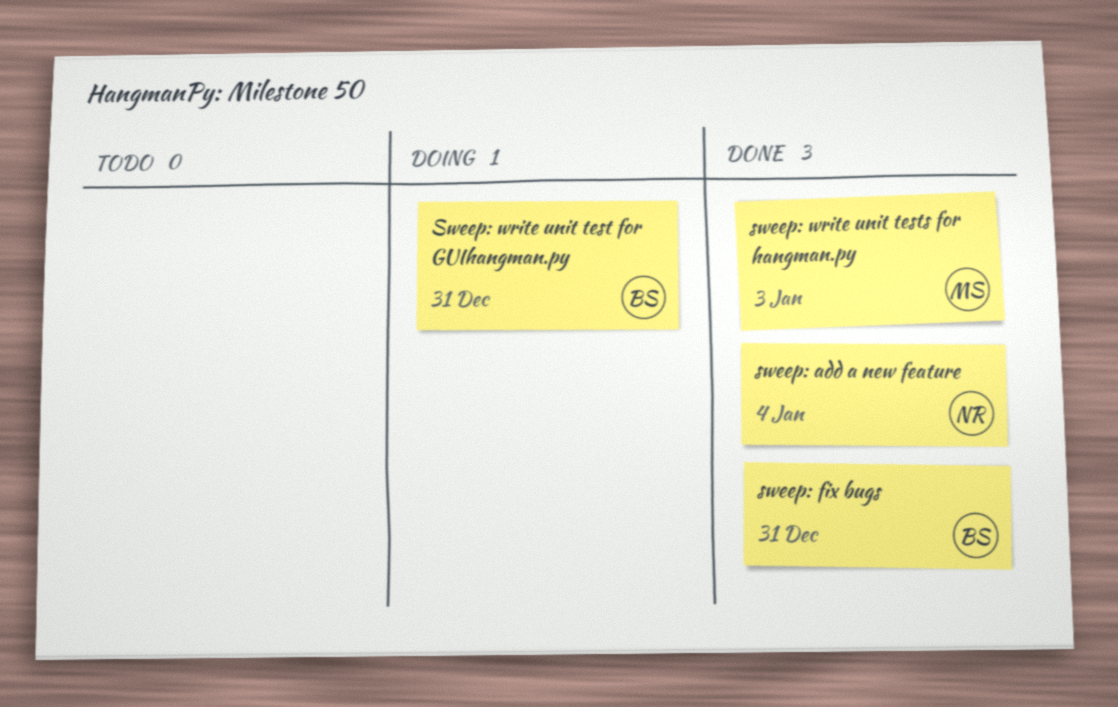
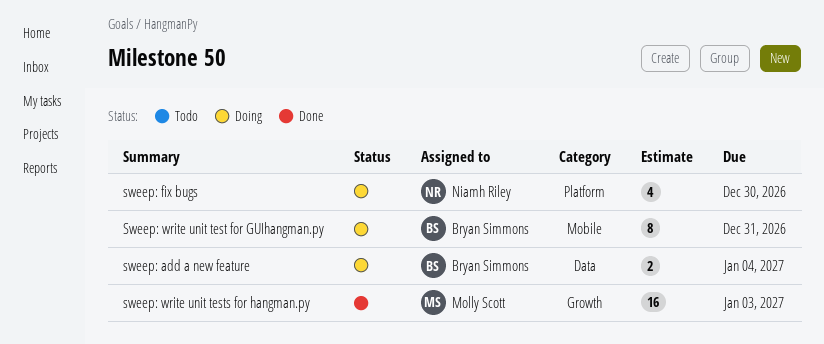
sweep: add a new feature, status: Done -> Doing
sweep: add a new feature, owner: Niamh Riley -> Bryan Simmons
sweep: fix bugs, status: Done -> Doing
sweep: fix bugs, owner: Bryan Simmons -> Niamh Riley
sweep: fix bugs, due: Dec 31 -> Dec 30

